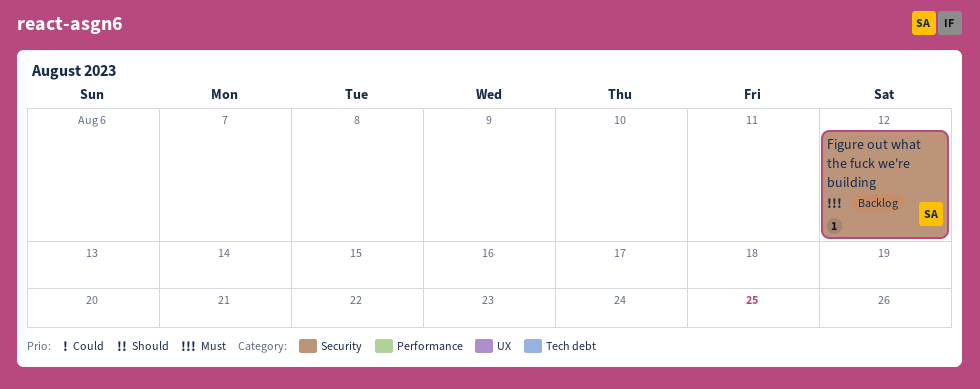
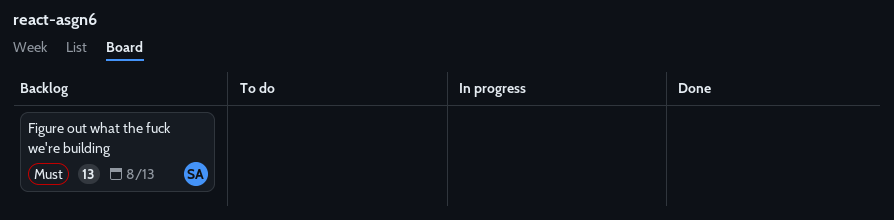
Figure out what the fuck we're building, estimate: 1 -> 13
Figure out what the fuck we're building, due: Aug 12 -> Aug 13

